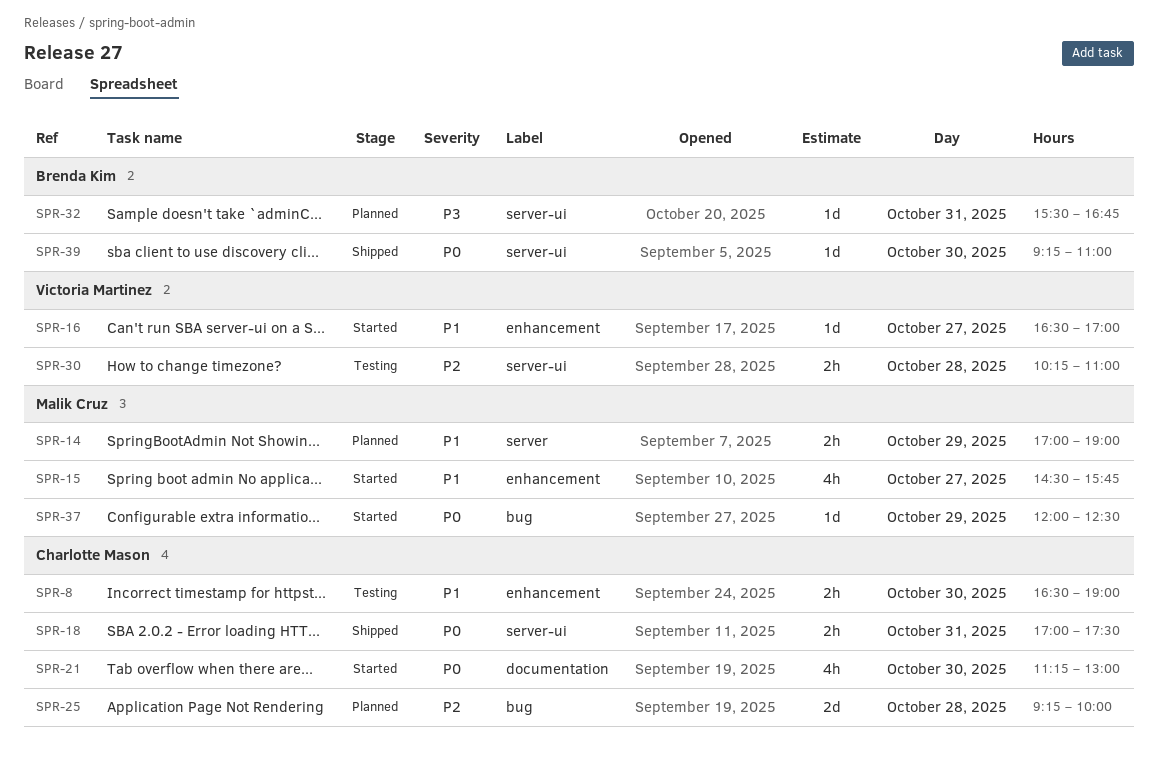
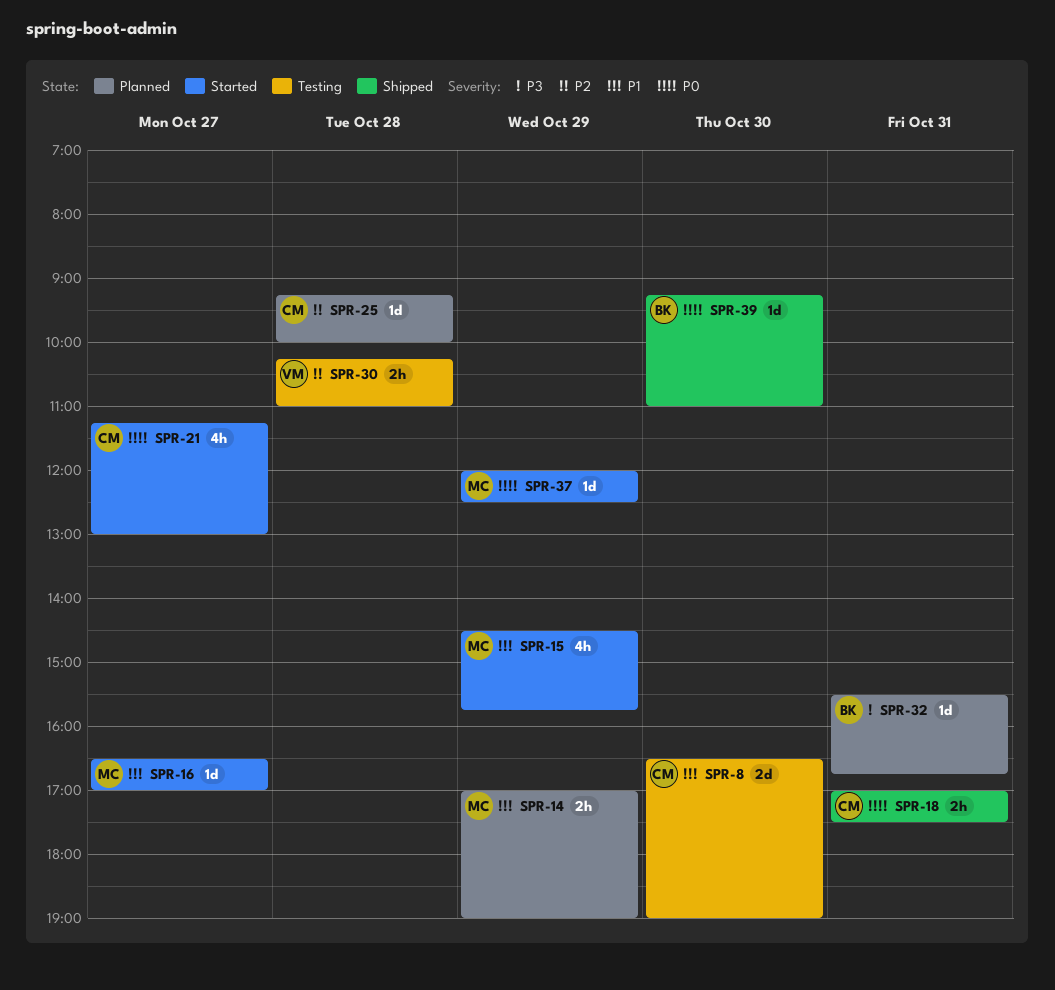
SPR-8, estimate: 2h -> 2d
SPR-15, day: Oct 27 -> Oct 29
SPR-16, owner: Victoria Martinez -> Malik Cruz
SPR-21, day: Oct 30 -> Oct 27
SPR-25, estimate: 2d -> 1d

